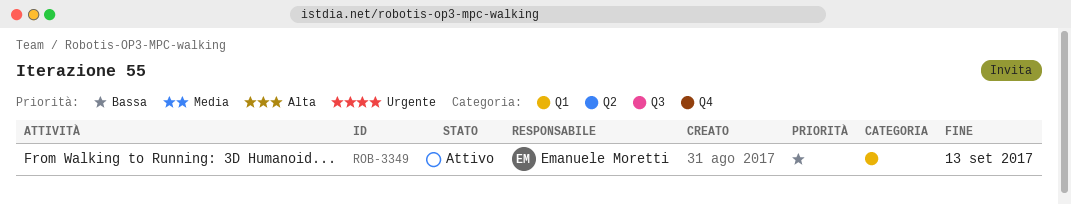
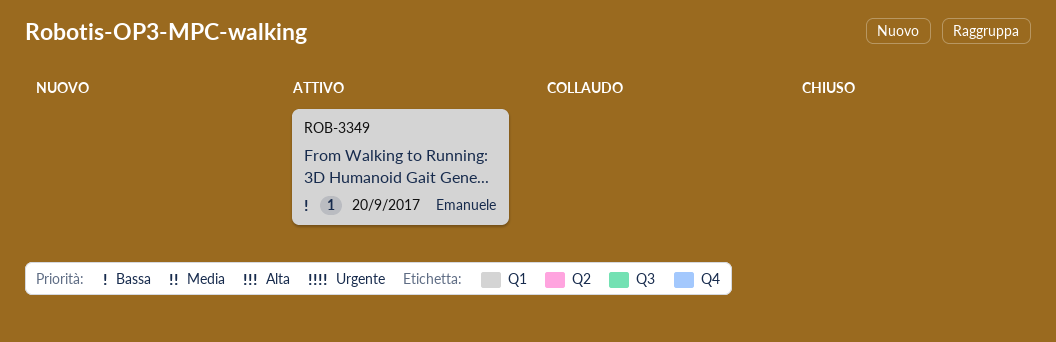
ROB-3349, due: Sep 13 -> Sep 20

